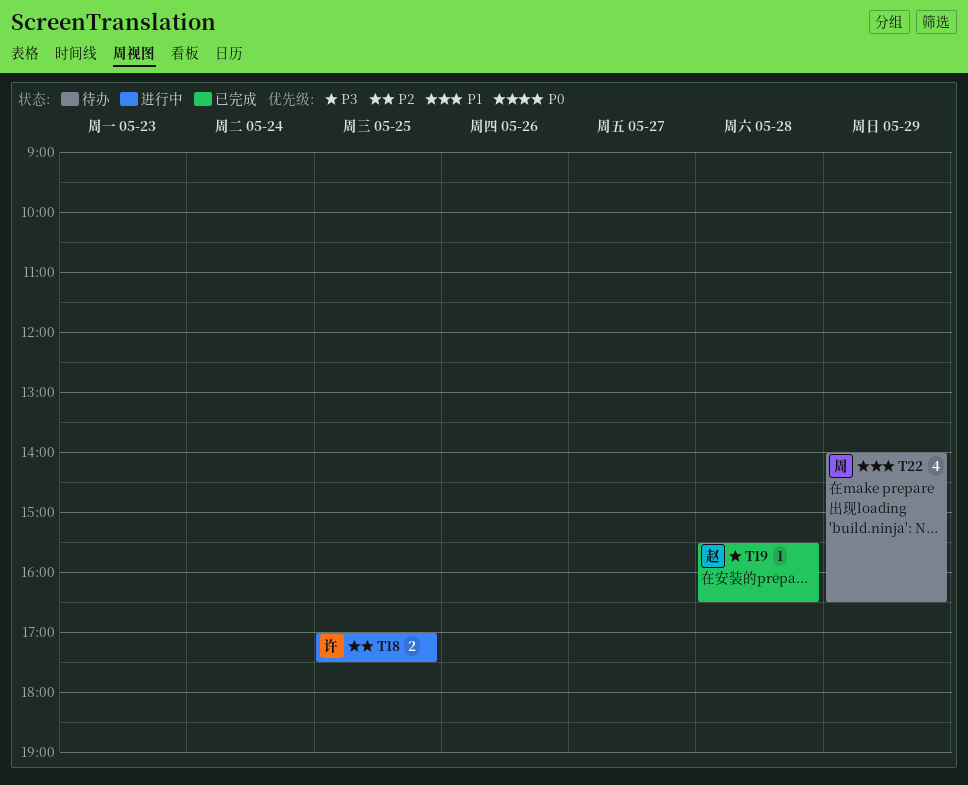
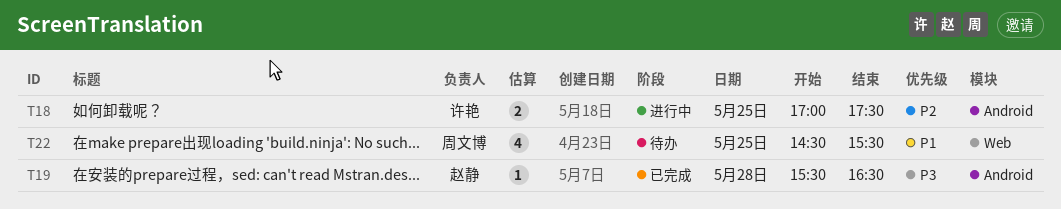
T22, day: May 29 -> May 25
T22, begins: 14:00 -> 14:30
T22, ends: 16:30 -> 15:30

